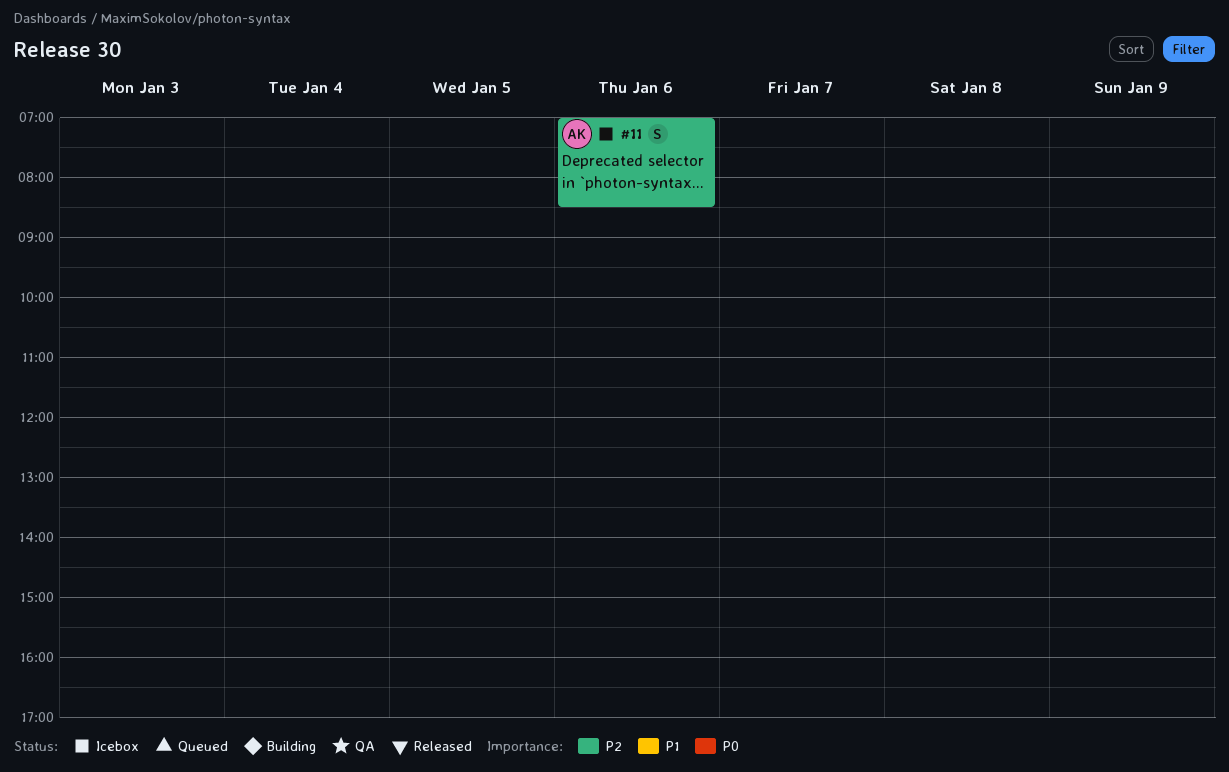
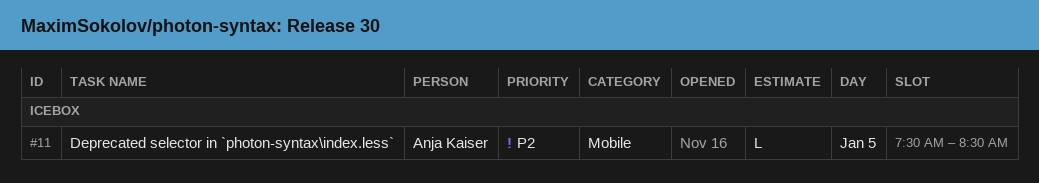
#11, estimate: S -> L
#11, day: Jan 6 -> Jan 5
#11, begins: 07:00 -> 07:30

